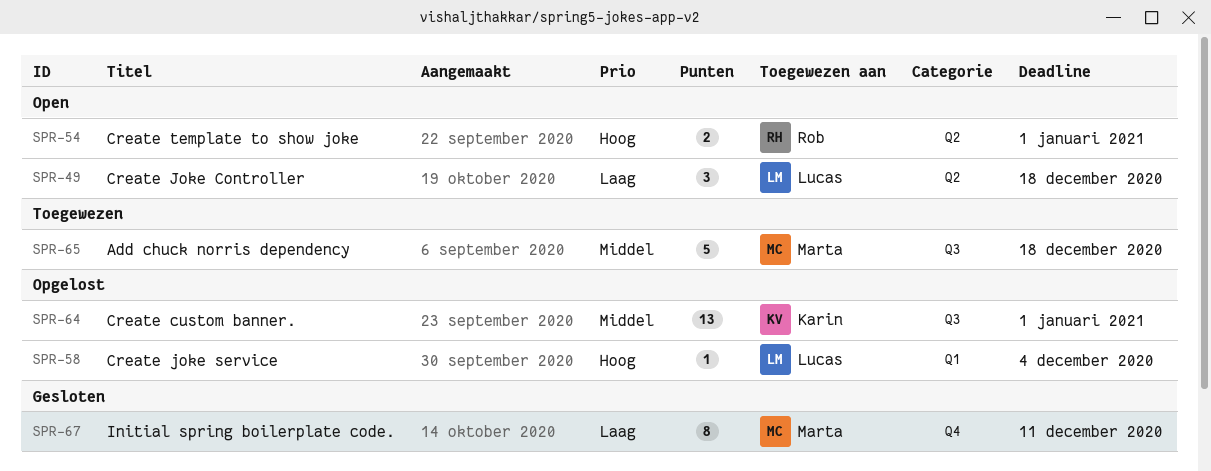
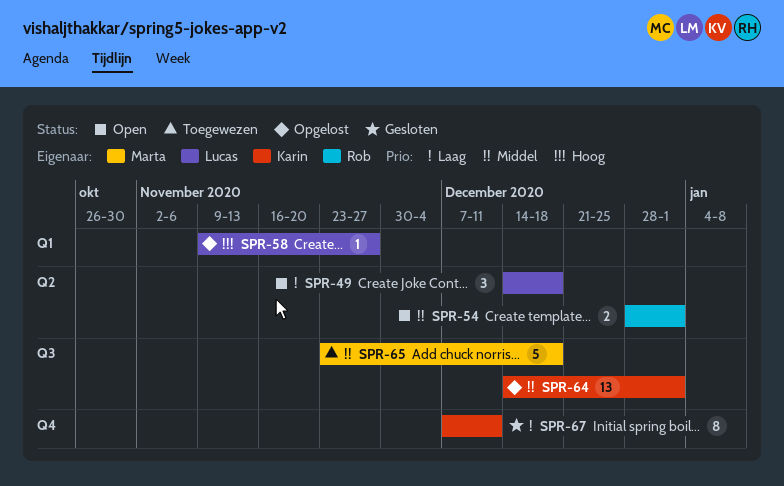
SPR-54, priority: Hoog -> Middel
SPR-58, due: Dec 4 -> Nov 27
SPR-67, owner: Marta -> Karin

